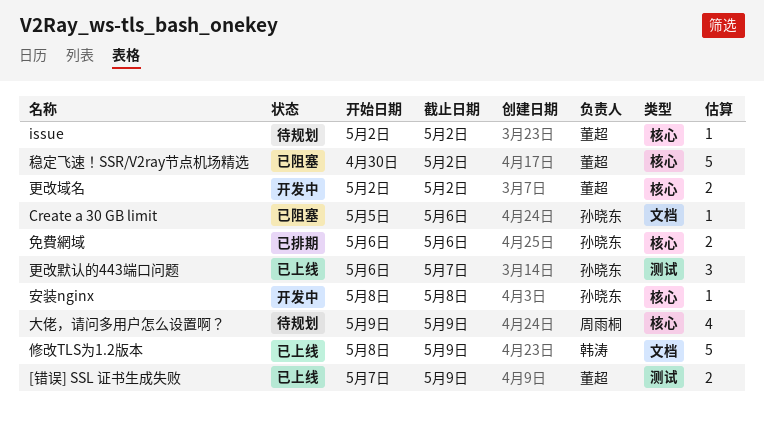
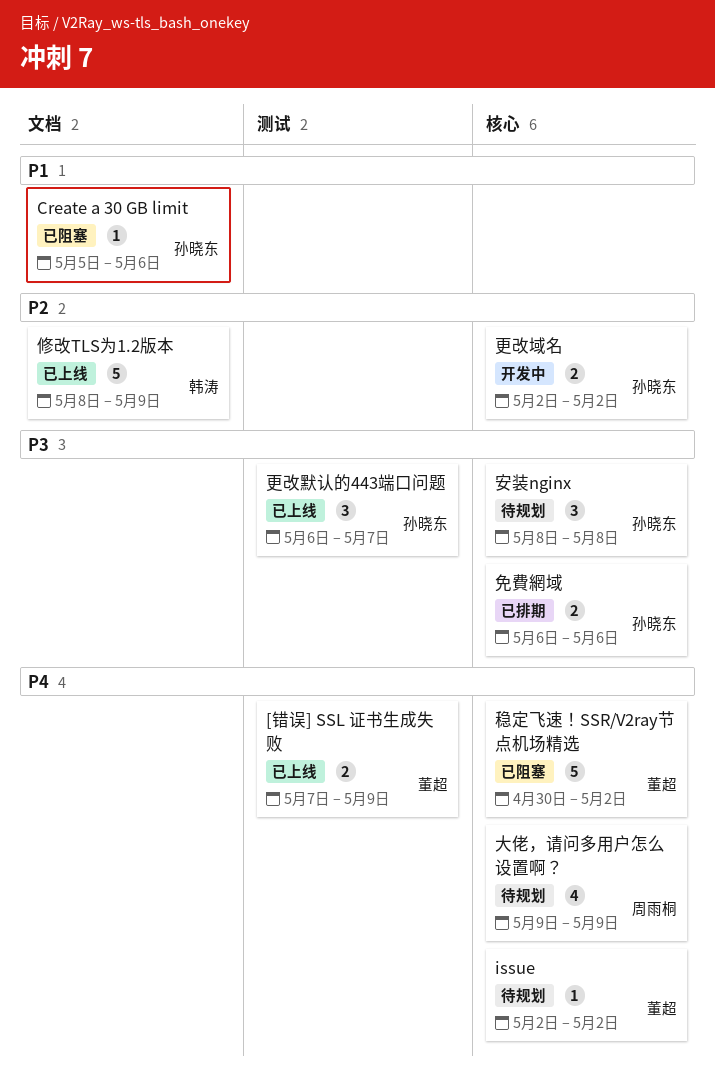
安装nginx, status: 开发中 -> 待规划
安装nginx, estimate: 1 -> 3
更改域名, owner: 董超 -> 孙晓东

